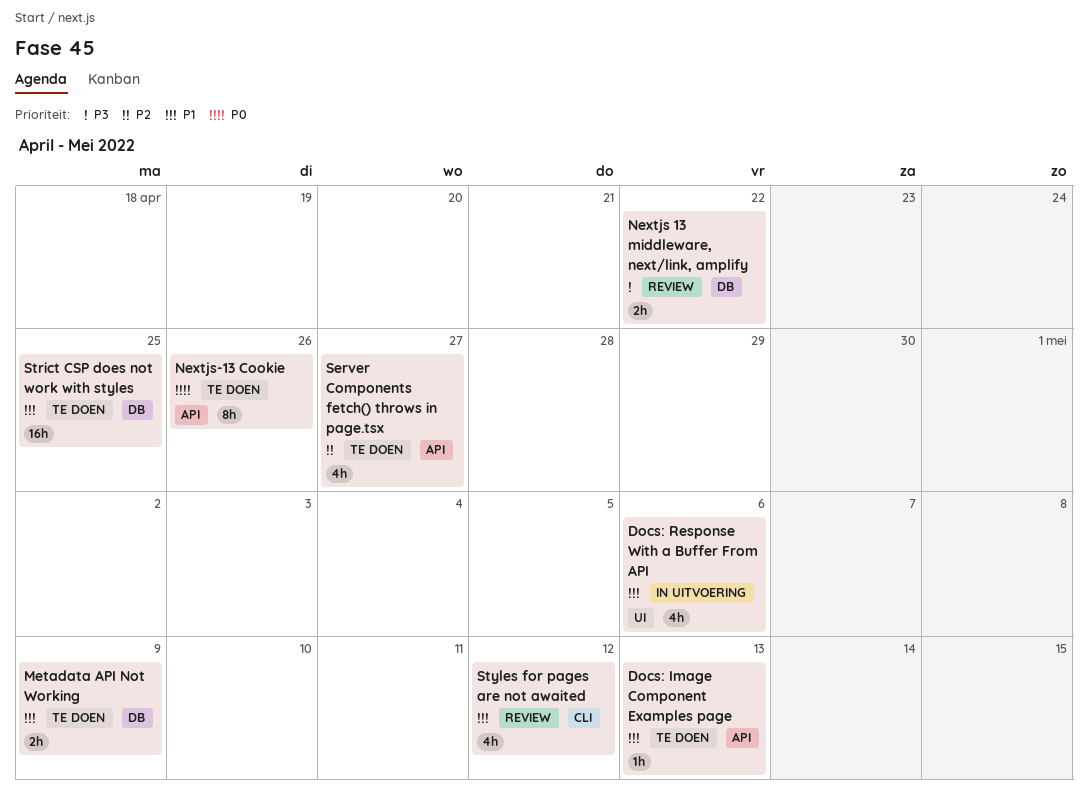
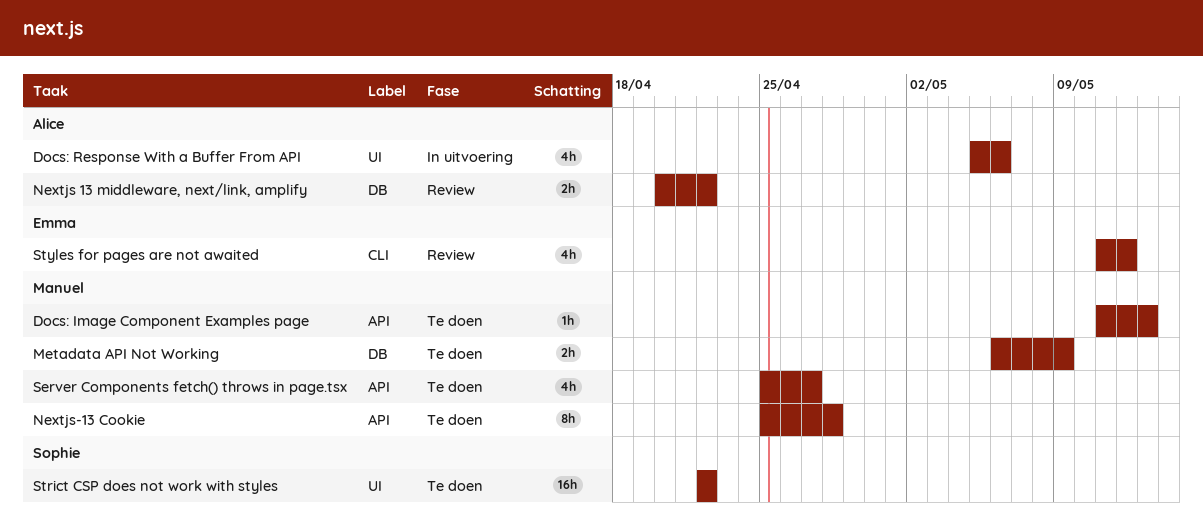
Nextjs-13 Cookie, due: Apr 26 -> Apr 28
Strict CSP does not work with styles, label: DB -> UI
Strict CSP does not work with styles, due: Apr 25 -> Apr 22

